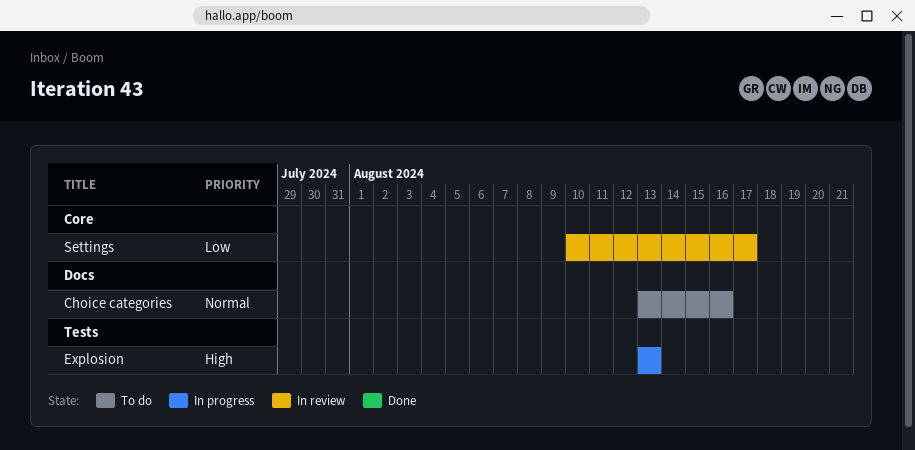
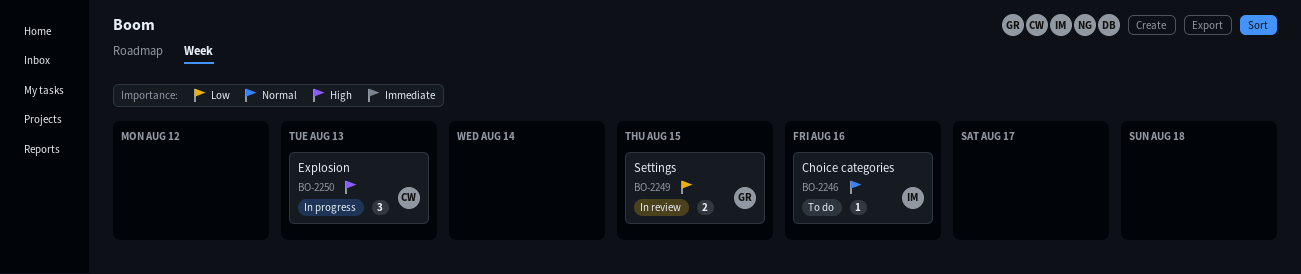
Settings, due: Aug 17 -> Aug 15

